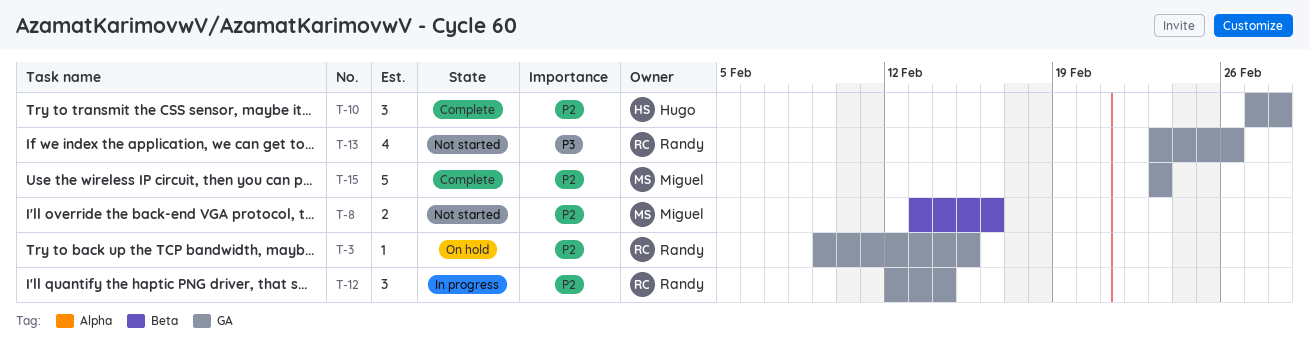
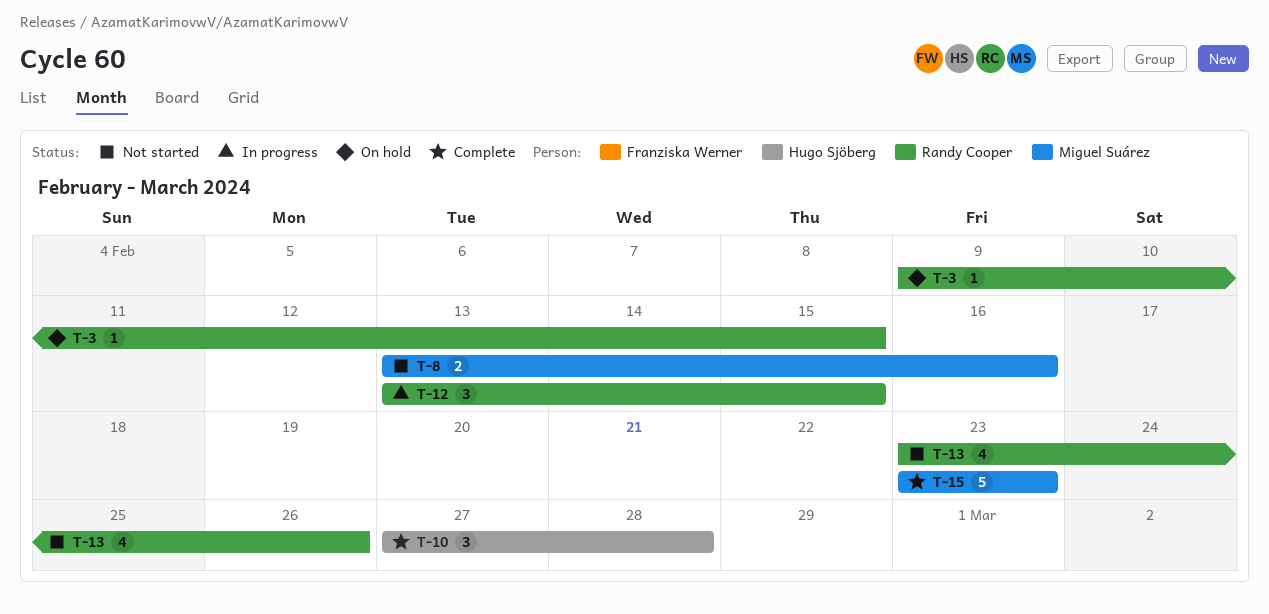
T-12, start: Feb 12 -> Feb 13
T-12, due: Feb 14 -> Feb 15

